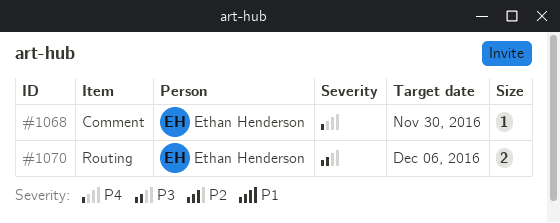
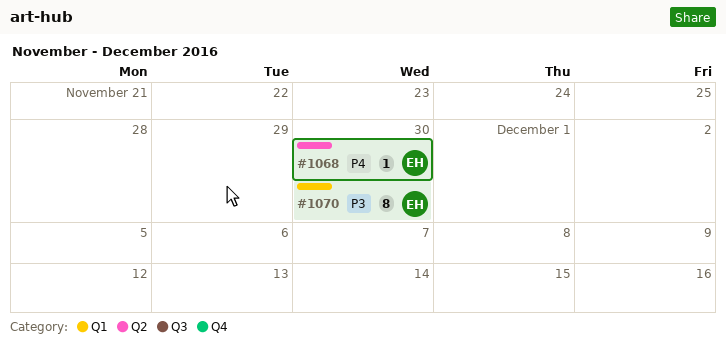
#1070, estimate: 2 -> 8
#1070, due: Dec 6 -> Nov 30

